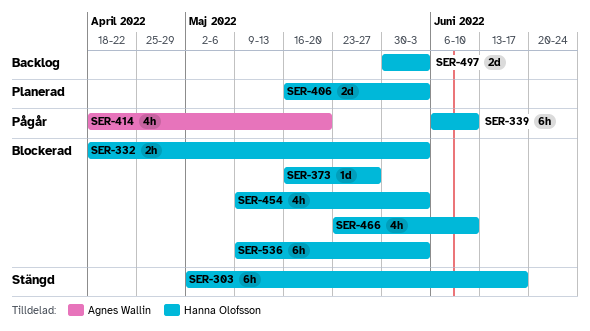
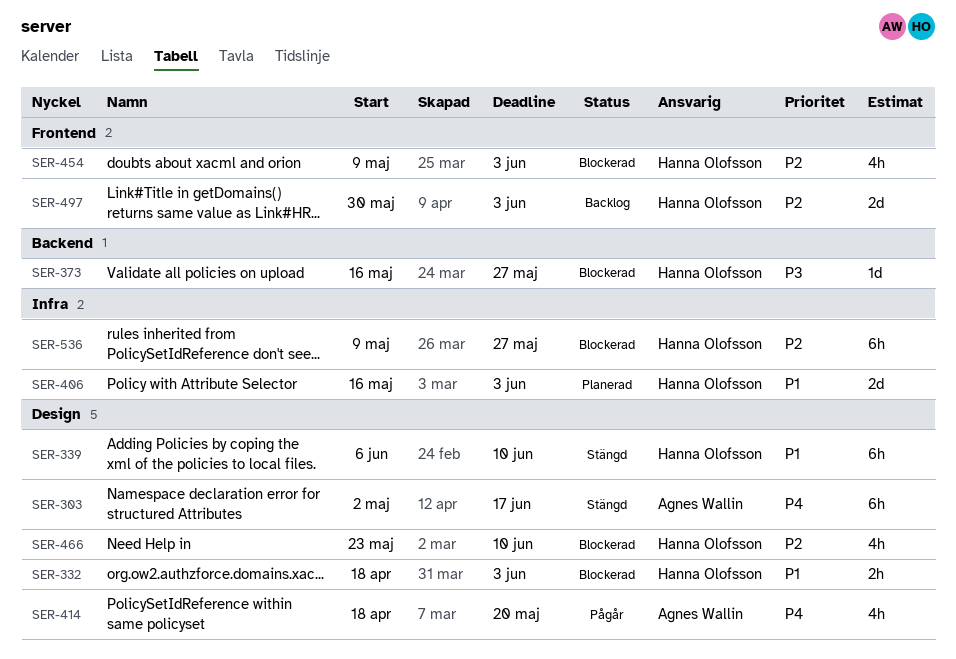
SER-303, owner: Hanna Olofsson -> Agnes Wallin
SER-339, status: Pågår -> Stängd
SER-536, due: Jun 3 -> May 27

